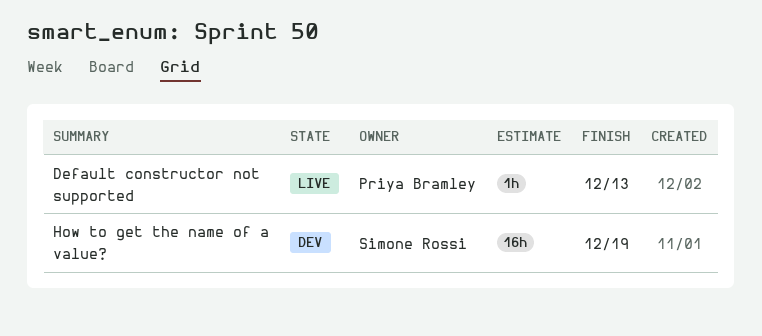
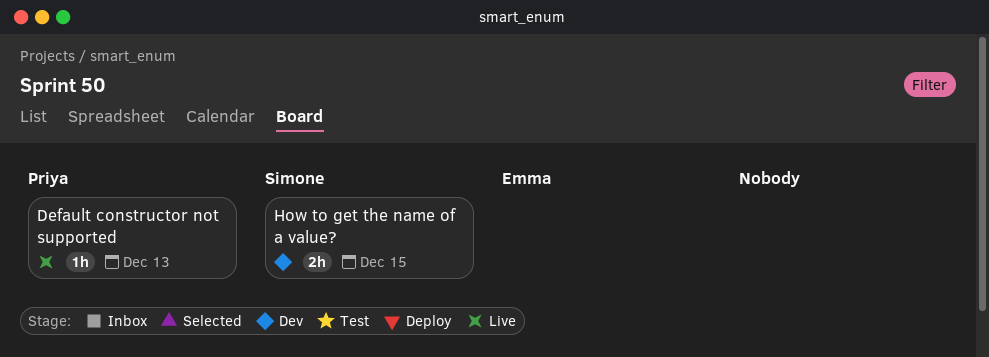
How to get the name of a value?, estimate: 16h -> 2h
How to get the name of a value?, due: Dec 19 -> Dec 15

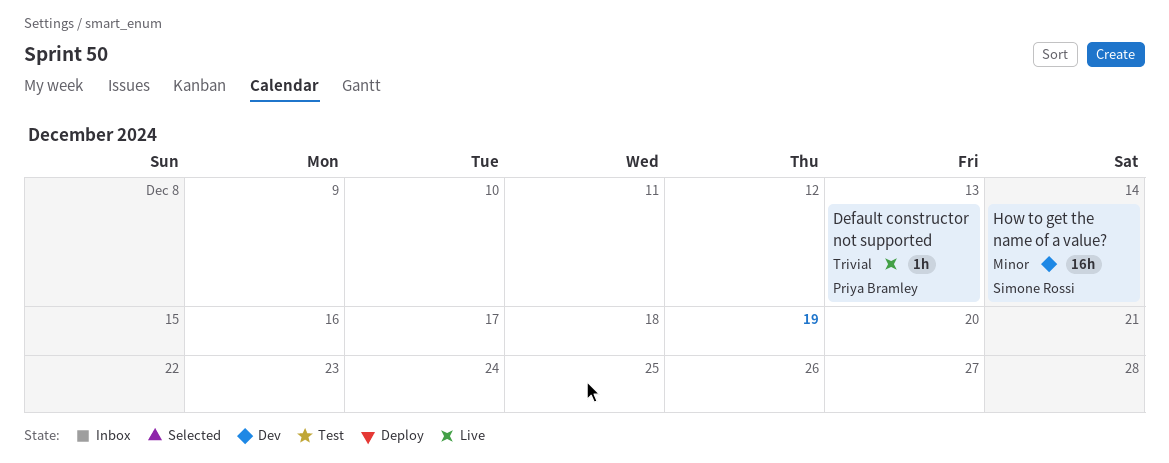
How to get the name of a value?, estimate: 2h -> 16h
How to get the name of a value?, due: Dec 15 -> Dec 14

